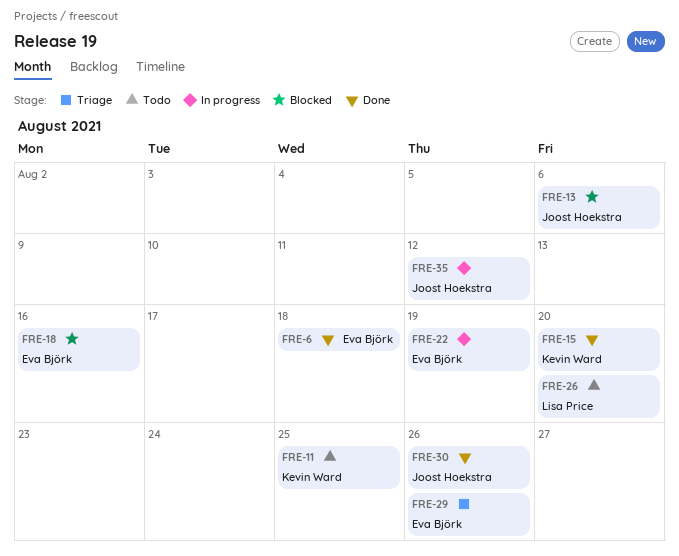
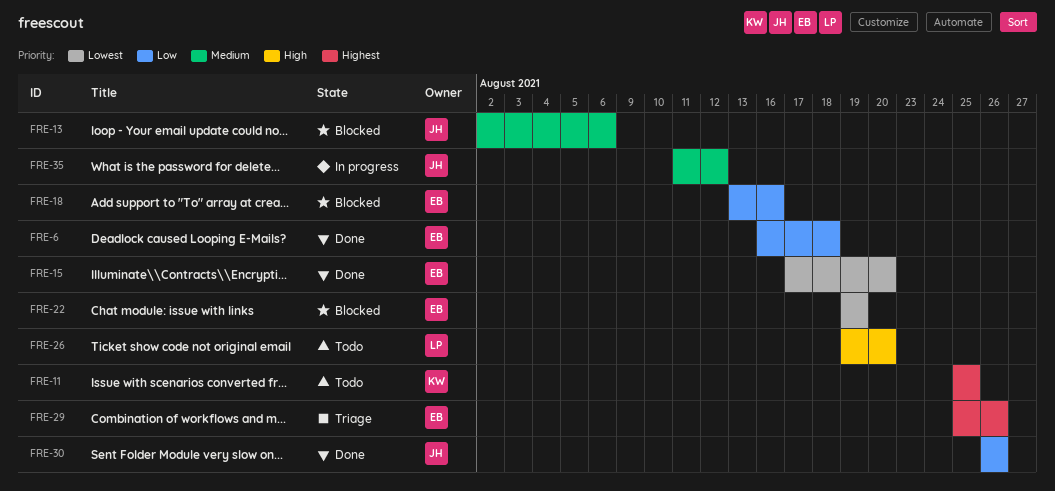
FRE-15, owner: Kevin Ward -> Eva Björk
FRE-22, status: In progress -> Blocked

